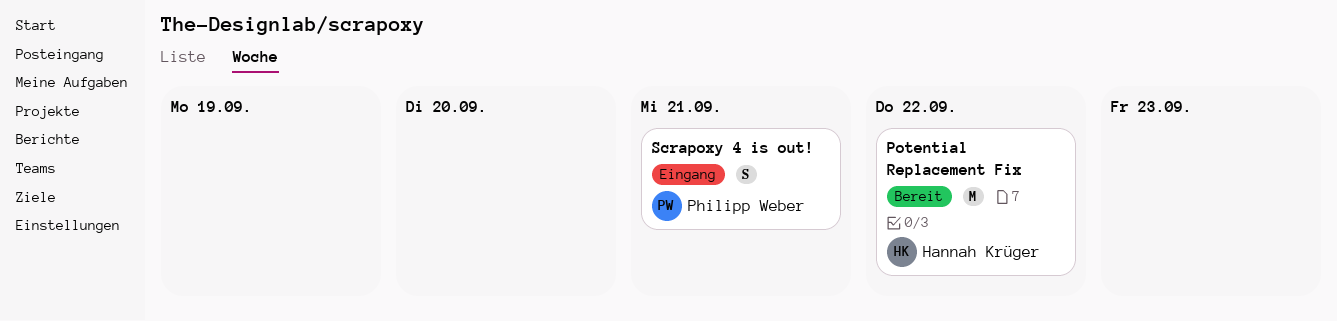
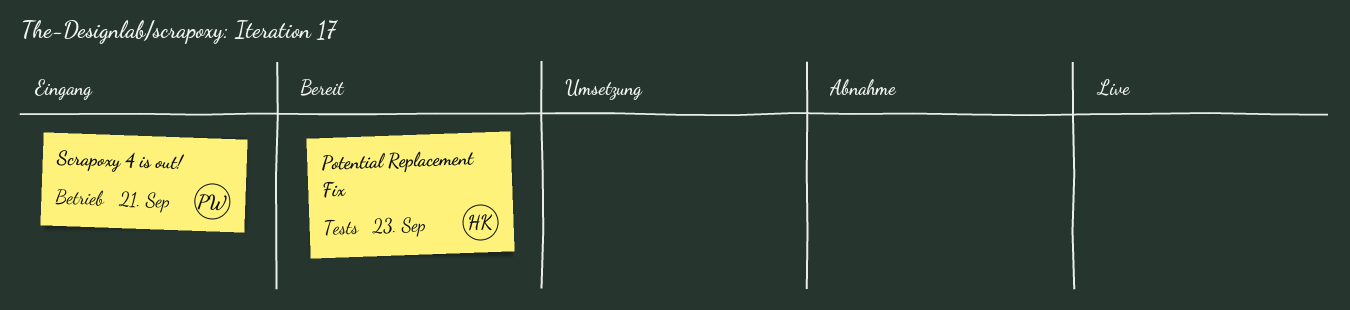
Potential Replacement Fix, due: Sep 22 -> Sep 23

